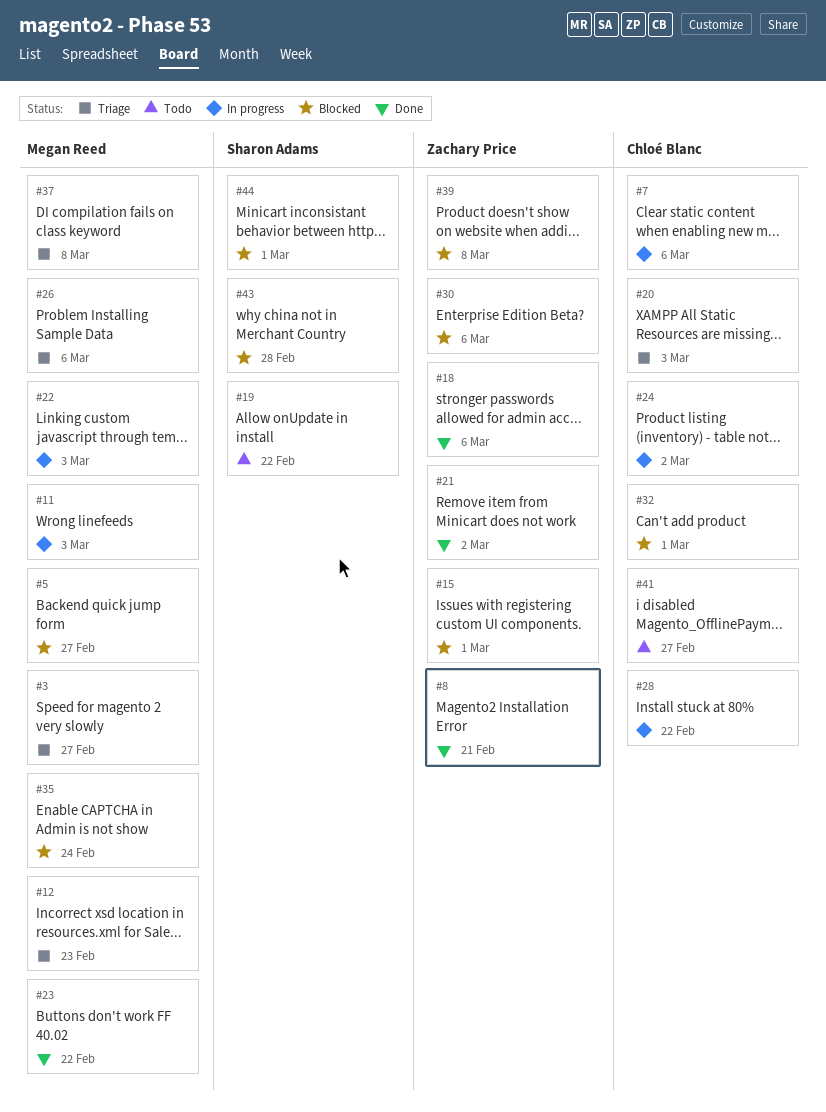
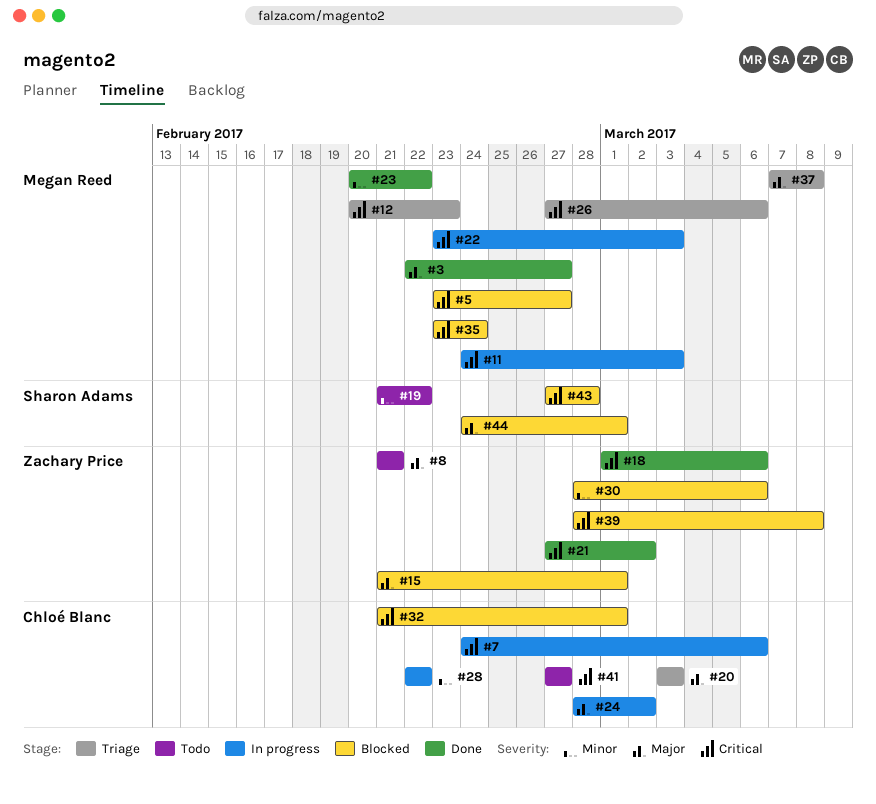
#3, status: Triage -> Done
#8, status: Done -> Todo

